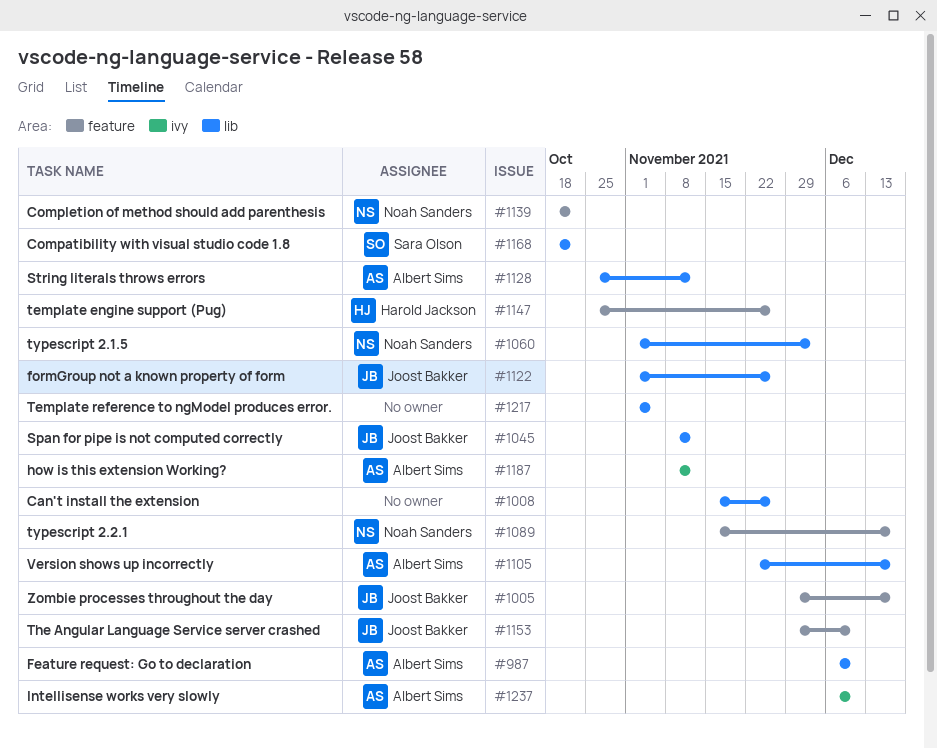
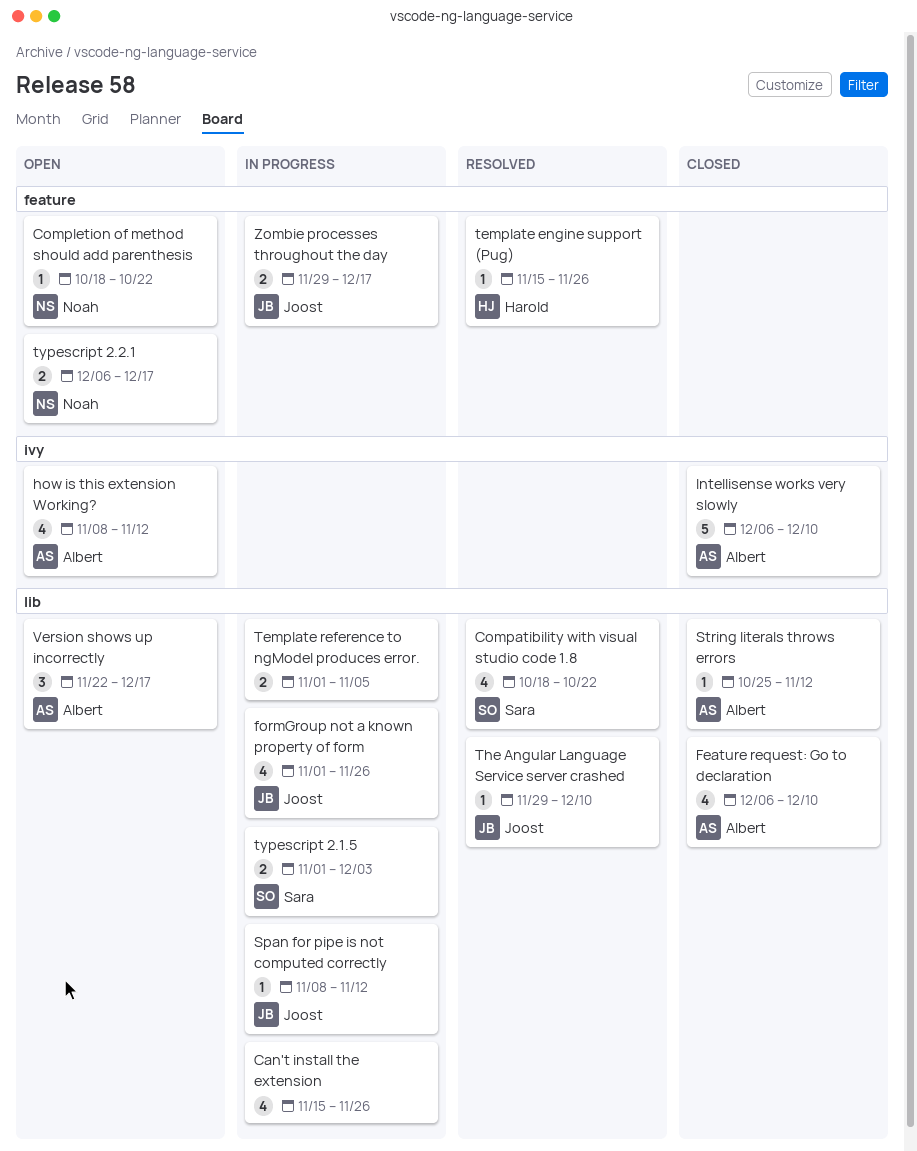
template engine support (Pug), start: Oct 25 -> Nov 15
The Angular Language Service server crashed, label: feature -> lib
typescript 2.1.5, owner: Noah Sanders -> Sara Olson
typescript 2.2.1, start: Nov 15 -> Dec 6

